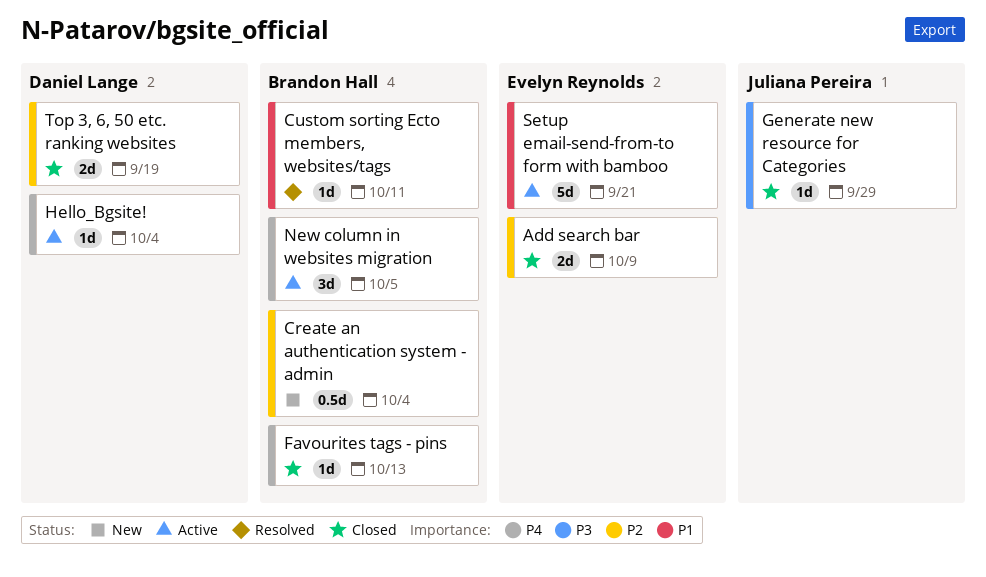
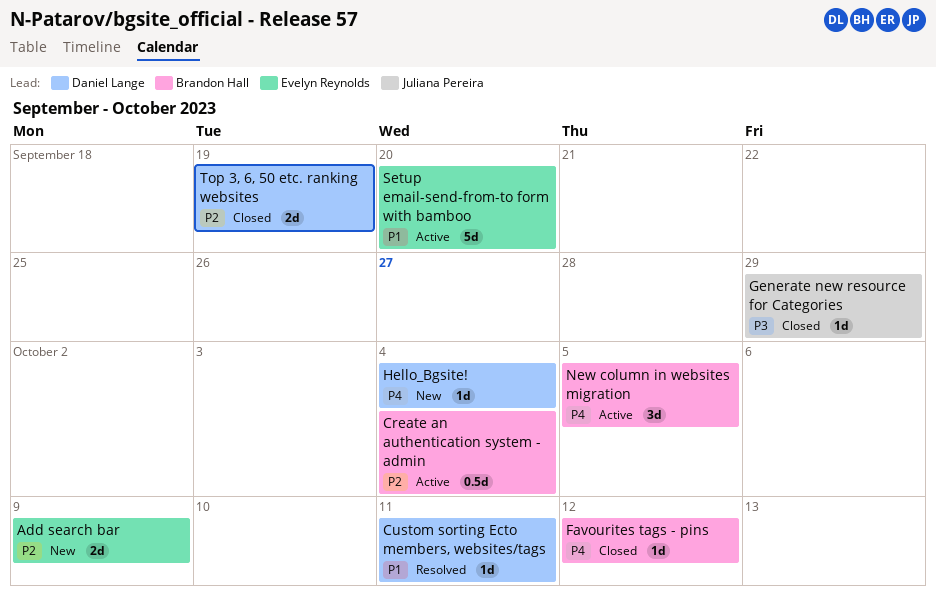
Add search bar, status: Closed -> New
Create an authentication system - admin, status: New -> Active
Custom sorting Ecto members, websites/tags, owner: Brandon Hall -> Daniel Lange
Favourites tags - pins, due: Oct 13 -> Oct 12
Hello_Bgsite!, status: Active -> New
Setup email-send-from-to form with bamboo, due: Sep 21 -> Sep 20

